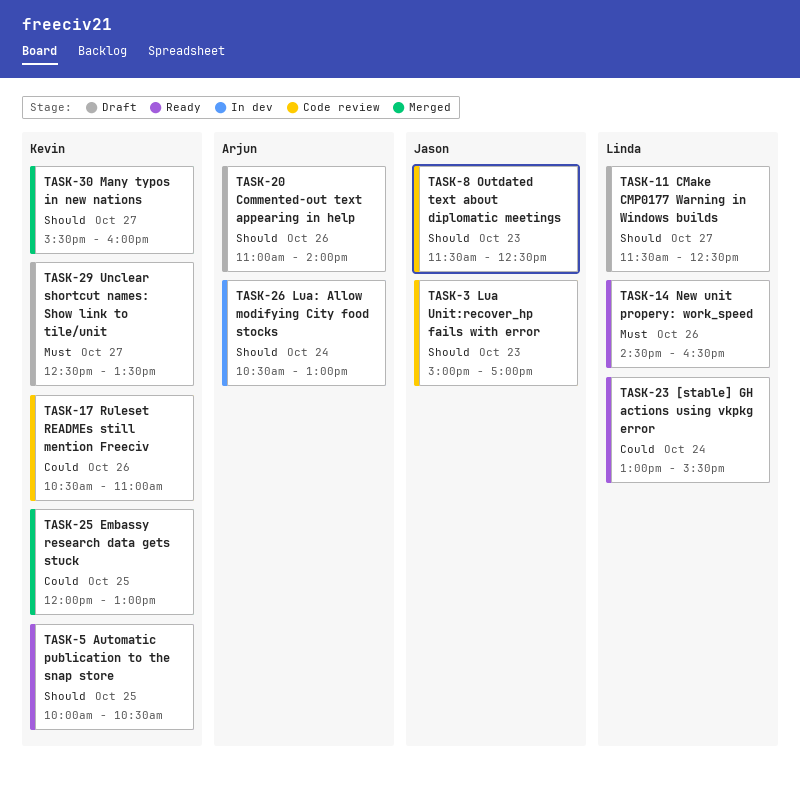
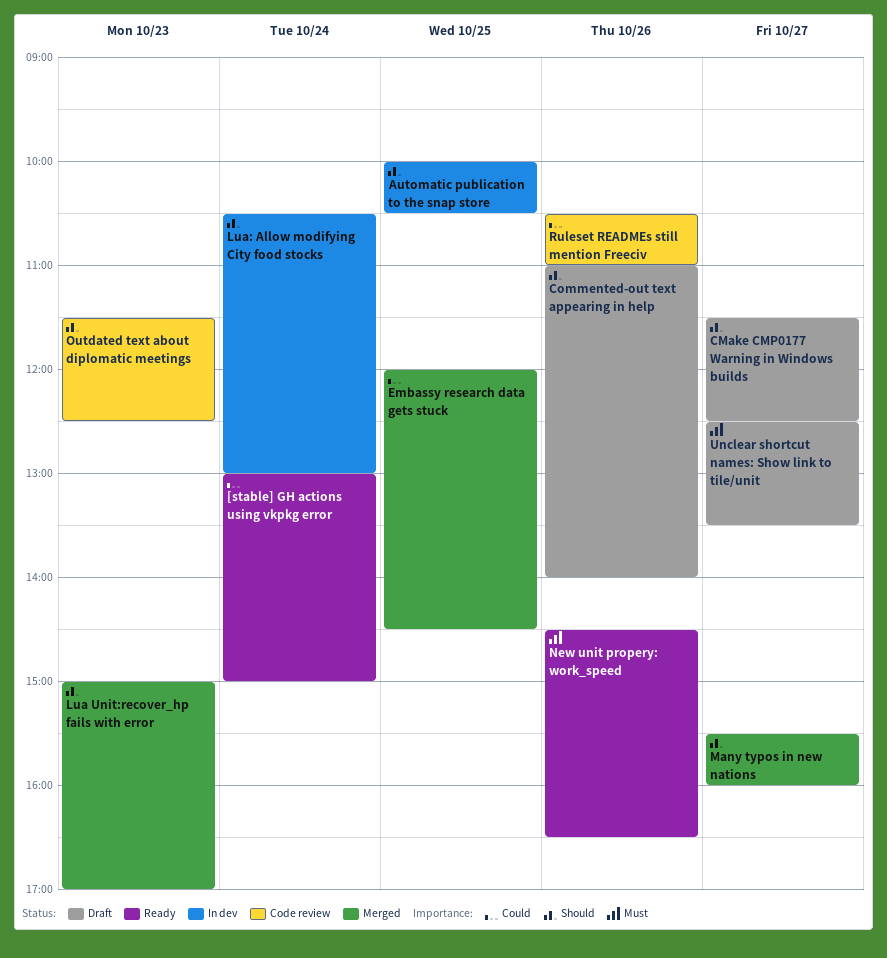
[stable] GH actions using vkpkg error, ends: 15:30 -> 15:00
Automatic publication to the snap store, status: Ready -> In dev
Embassy research data gets stuck, ends: 13:00 -> 14:30
Lua Unit:recover_hp fails with error, status: Code review -> Merged

